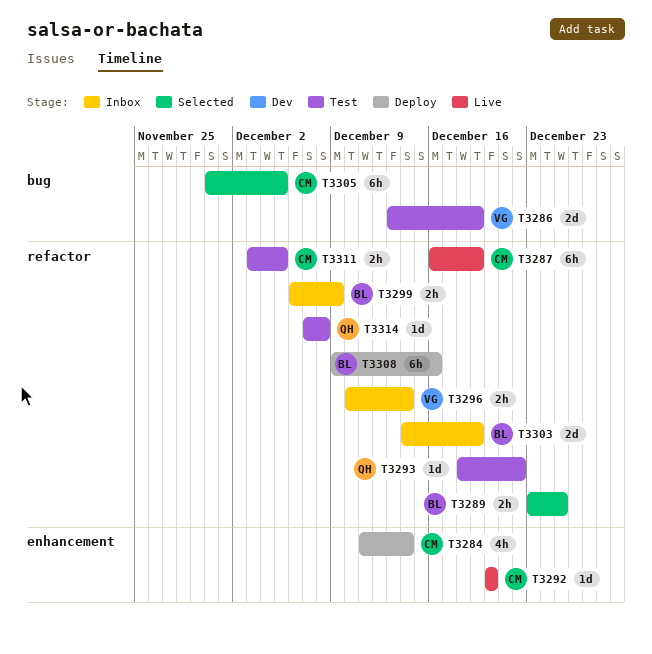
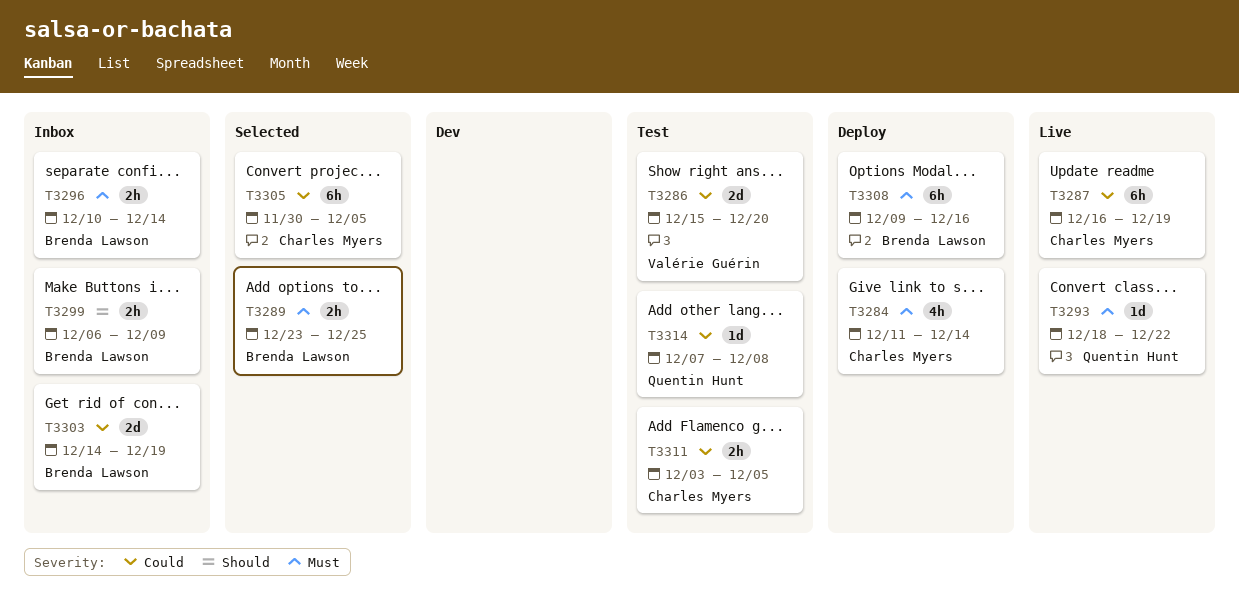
T3286, start: Dec 13 -> Dec 15
T3286, due: Dec 19 -> Dec 20
T3292: present -> none
T3293, status: Test -> Live
T3296, owner: Valérie Guérin -> Brenda Lawson

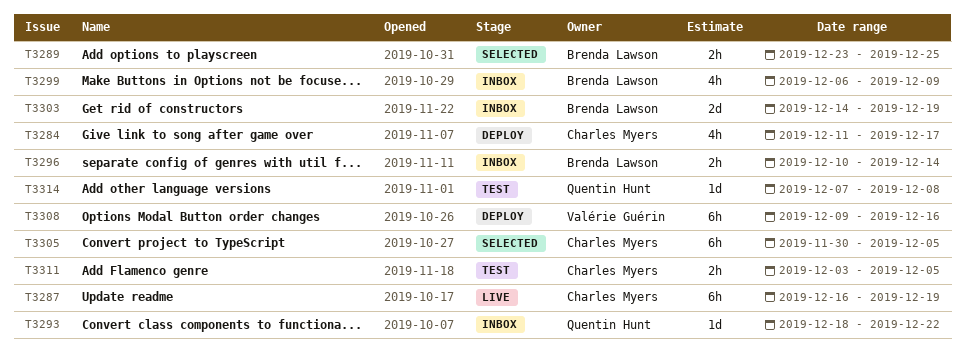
T3284, due: Dec 14 -> Dec 17
T3286: present -> none
T3293, status: Live -> Inbox
T3299, estimate: 2h -> 4h
T3308, owner: Brenda Lawson -> Valérie Guérin

